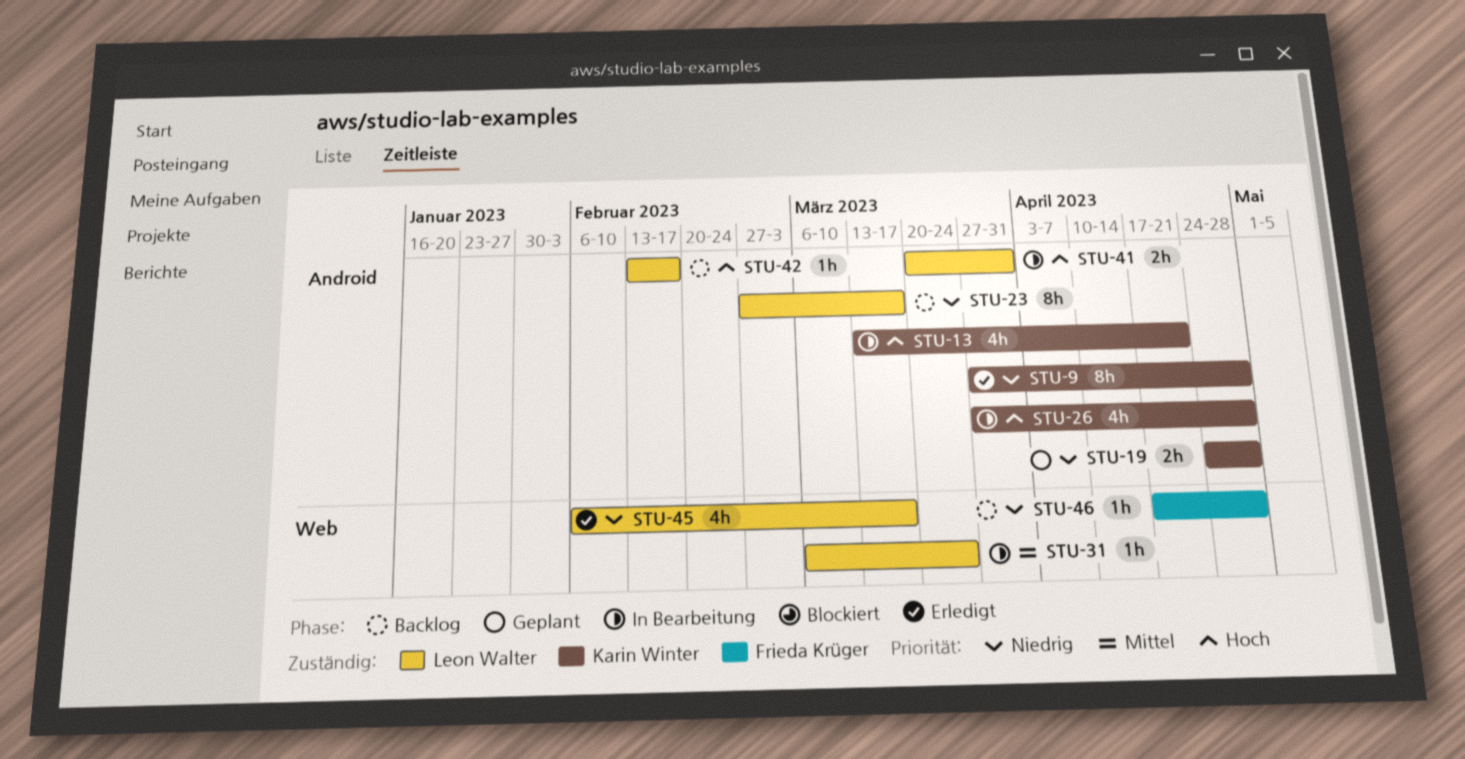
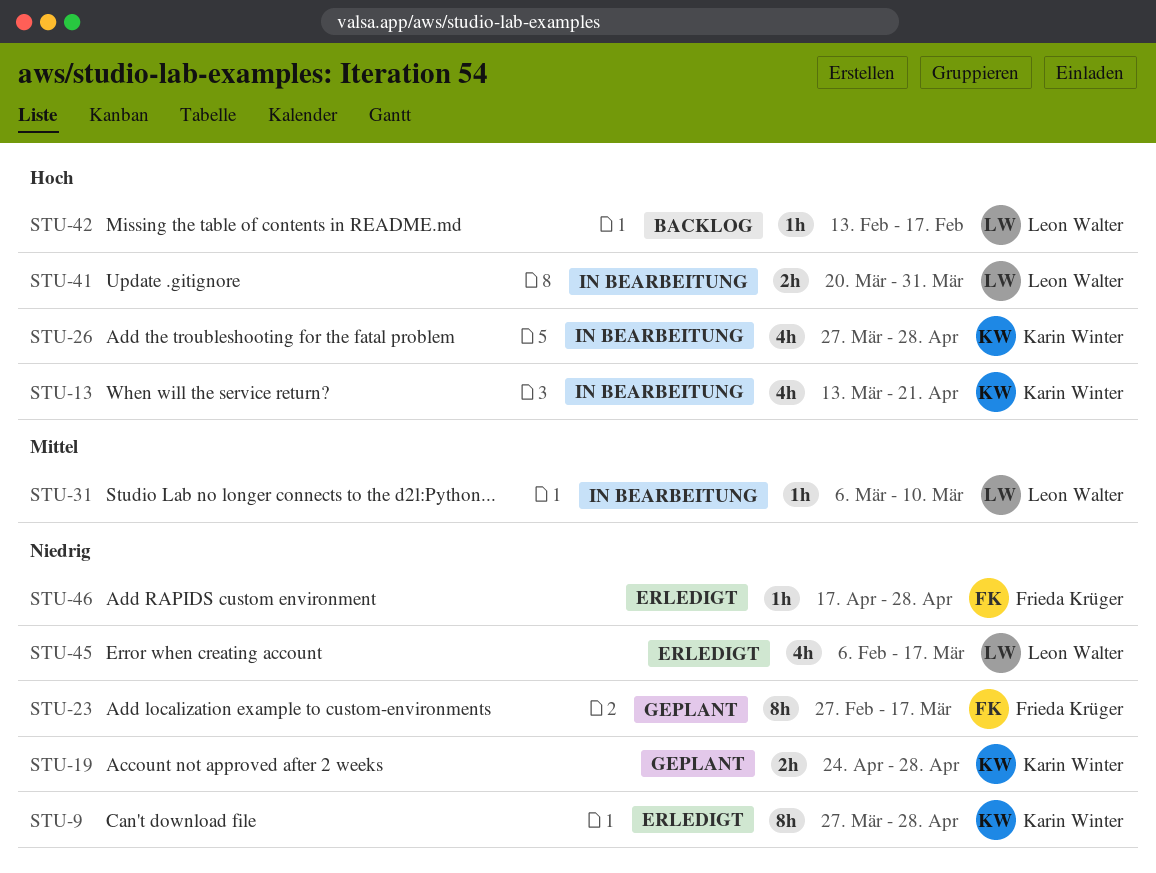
STU-23, status: Backlog -> Geplant
STU-23, owner: Leon Walter -> Frieda Krüger
STU-31, due: Mar 24 -> Mar 10
STU-46, status: Backlog -> Erledigt

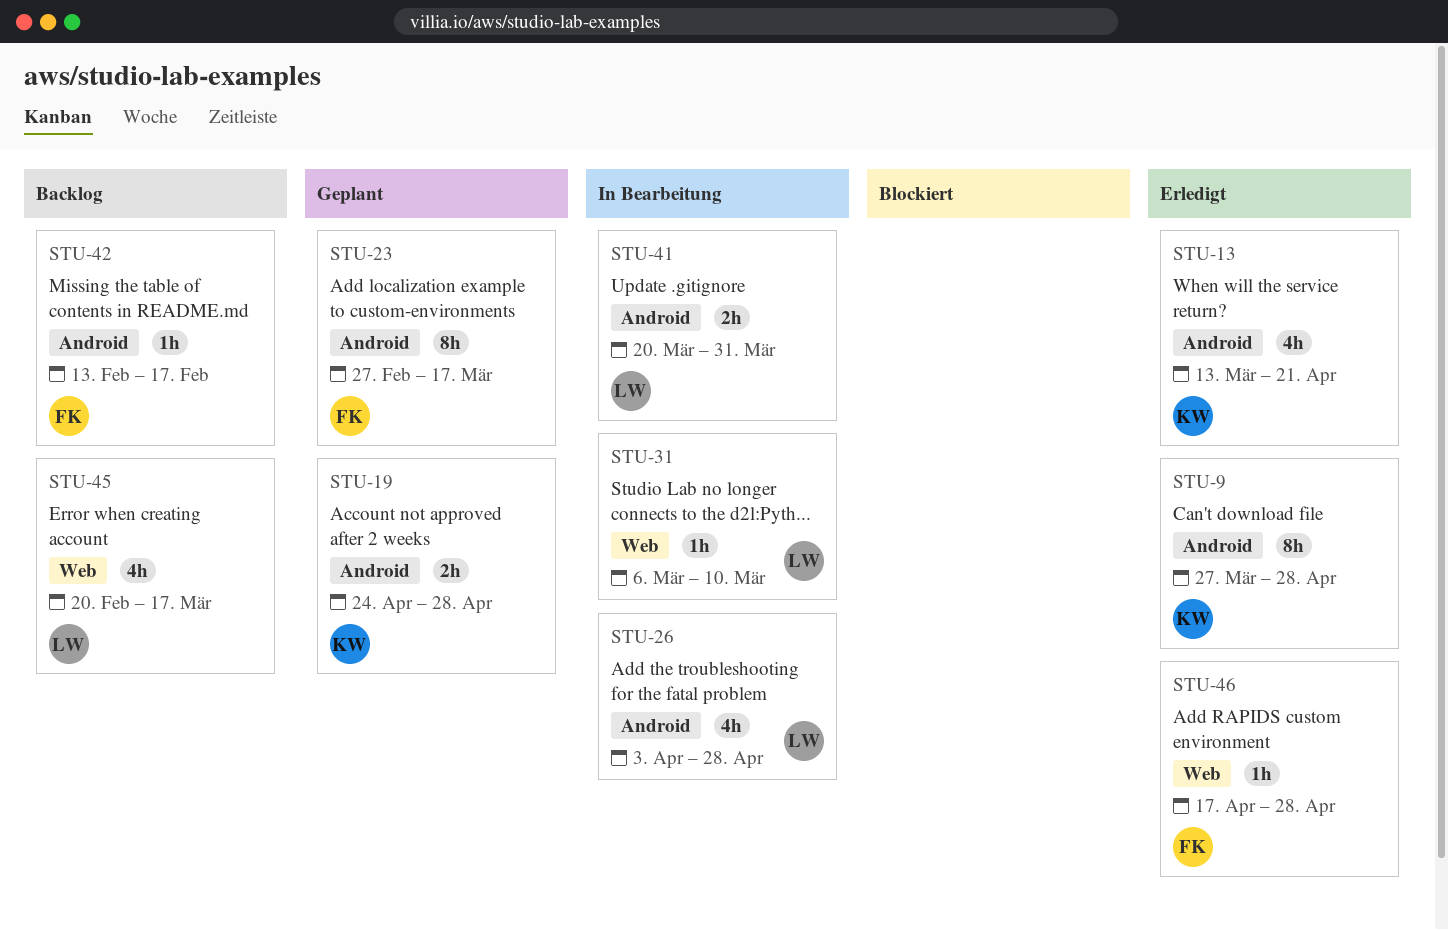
STU-13, status: In Bearbeitung -> Erledigt
STU-26, owner: Karin Winter -> Leon Walter
STU-26, start: Mar 27 -> Apr 3
STU-42, owner: Leon Walter -> Frieda Krüger
STU-45, status: Erledigt -> Backlog
STU-45, start: Feb 6 -> Feb 20

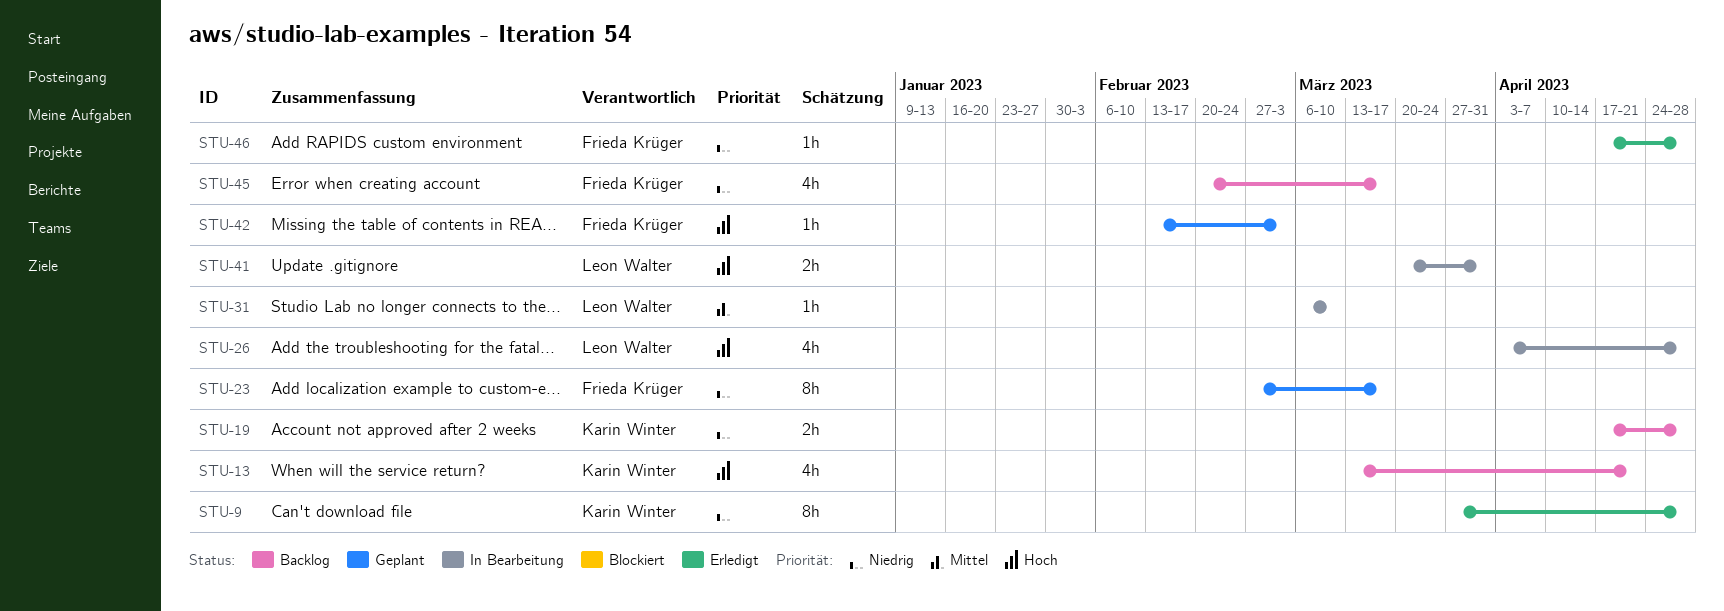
STU-13, status: Erledigt -> Backlog
STU-19, status: Geplant -> Backlog
STU-19, start: Apr 24 -> Apr 17
STU-42, status: Backlog -> Geplant
STU-42, due: Feb 17 -> Mar 3
STU-45, owner: Leon Walter -> Frieda Krüger

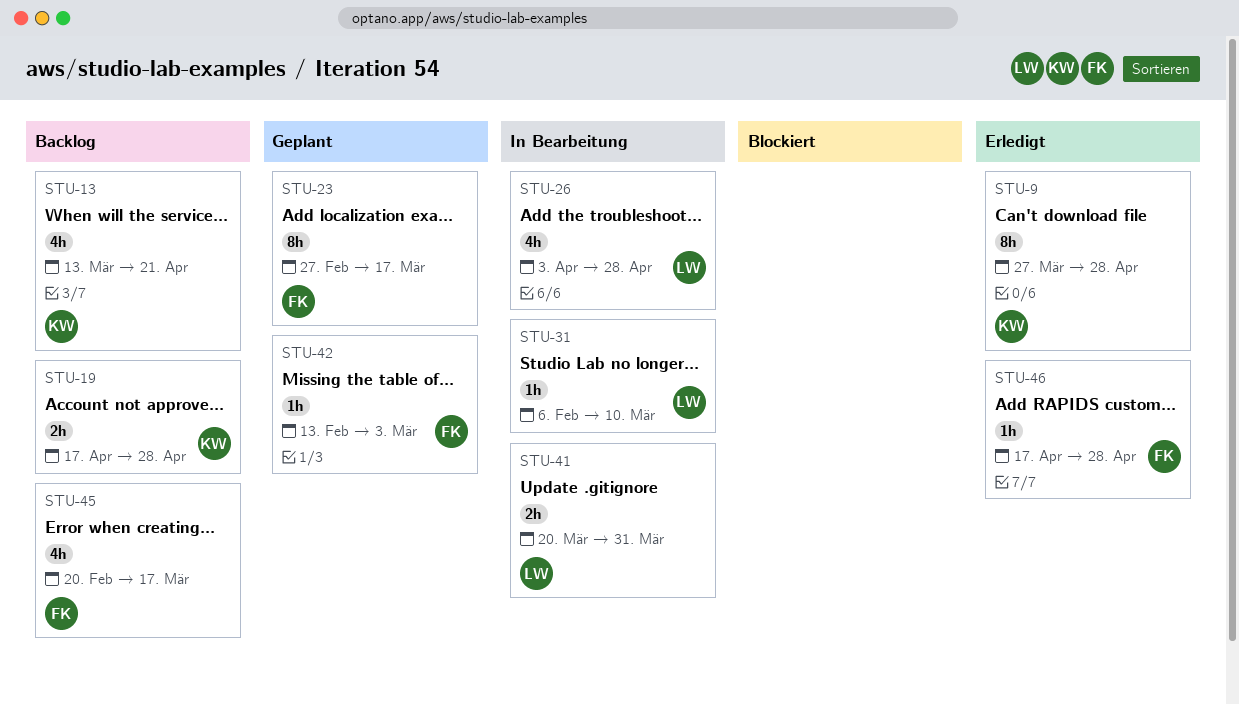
STU-31, start: Mar 6 -> Feb 6

